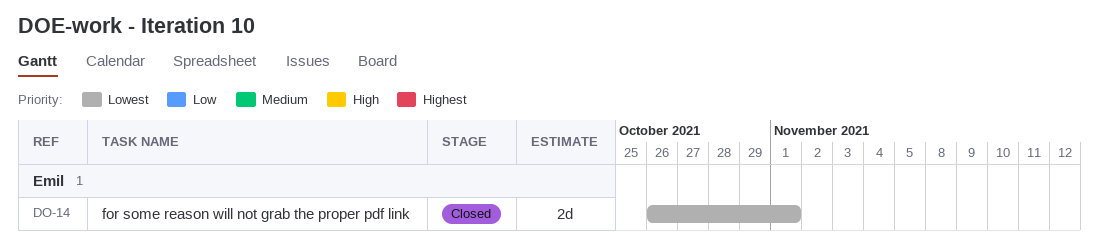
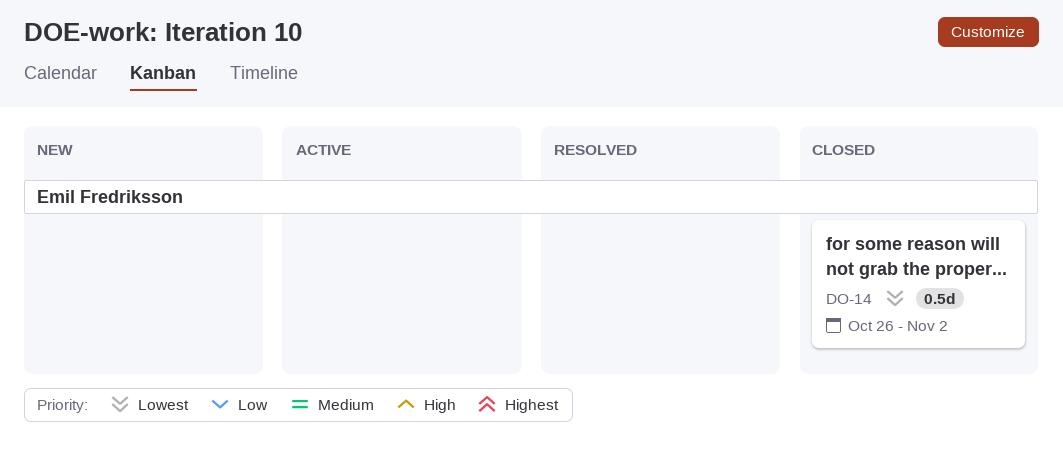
DO-14, estimate: 2d -> 0.5d
DO-14, due: Nov 1 -> Nov 2

